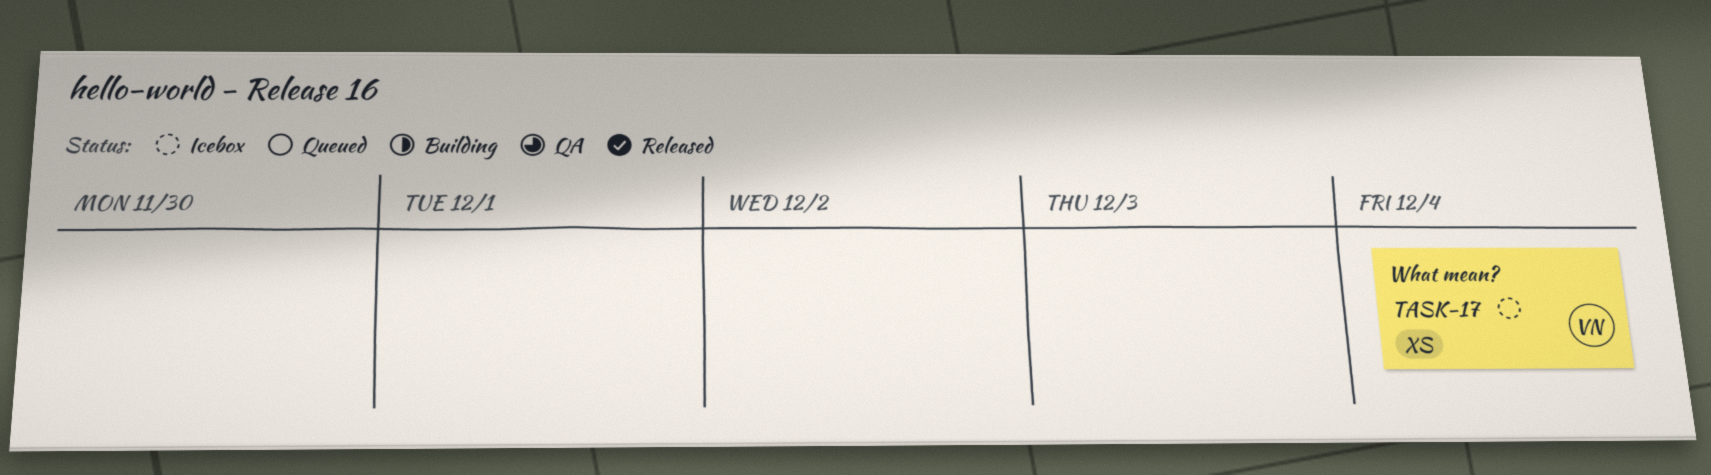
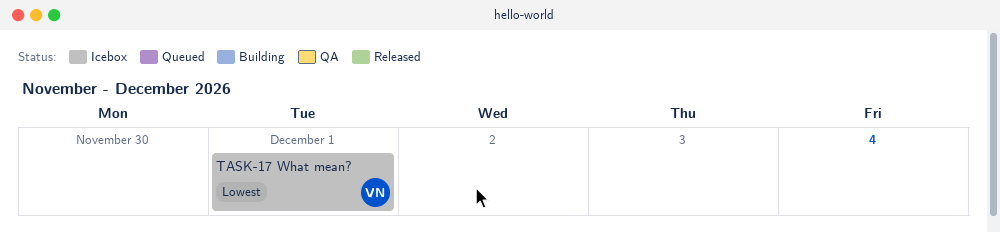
TASK-17, due: Dec 4 -> Dec 1

